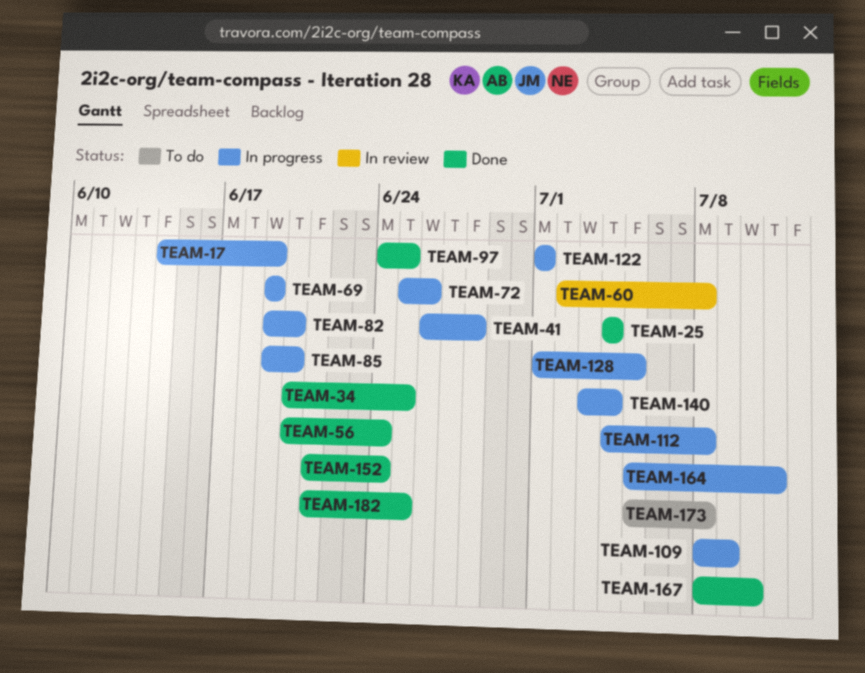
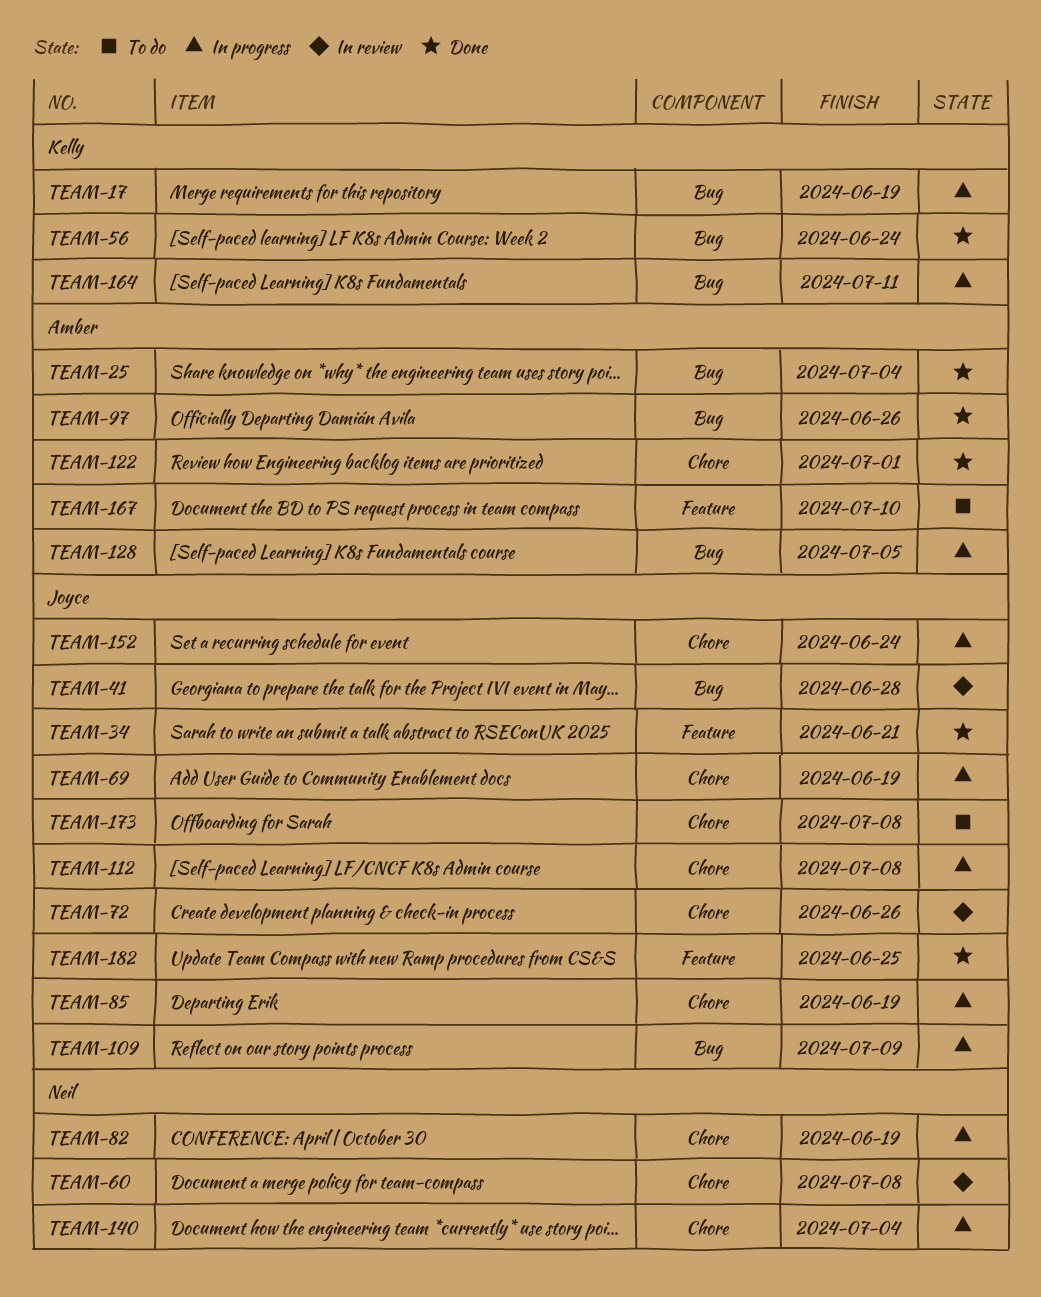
TEAM-34, due: Jun 25 -> Jun 21
TEAM-41, status: In progress -> In review
TEAM-72, status: In progress -> In review
TEAM-82, due: Jun 20 -> Jun 19
TEAM-85, due: Jun 20 -> Jun 19
TEAM-97, due: Jun 25 -> Jun 26
TEAM-122, status: In progress -> Done
TEAM-152, status: Done -> In progress
TEAM-167, status: Done -> To do

